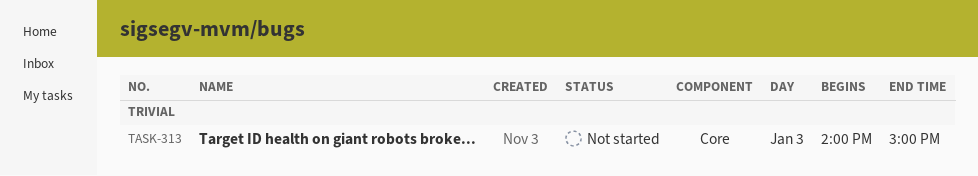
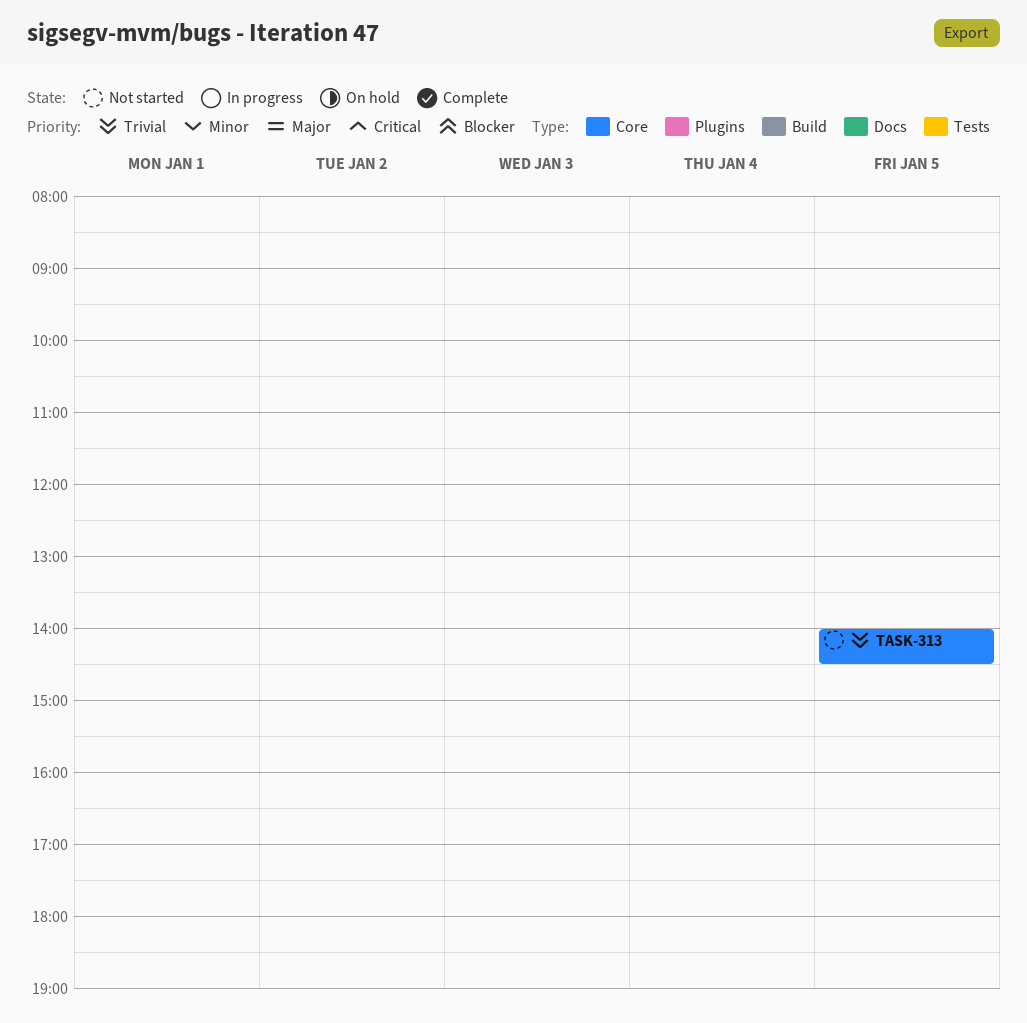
TASK-313, day: Jan 3 -> Jan 5
TASK-313, ends: 15:00 -> 14:30

